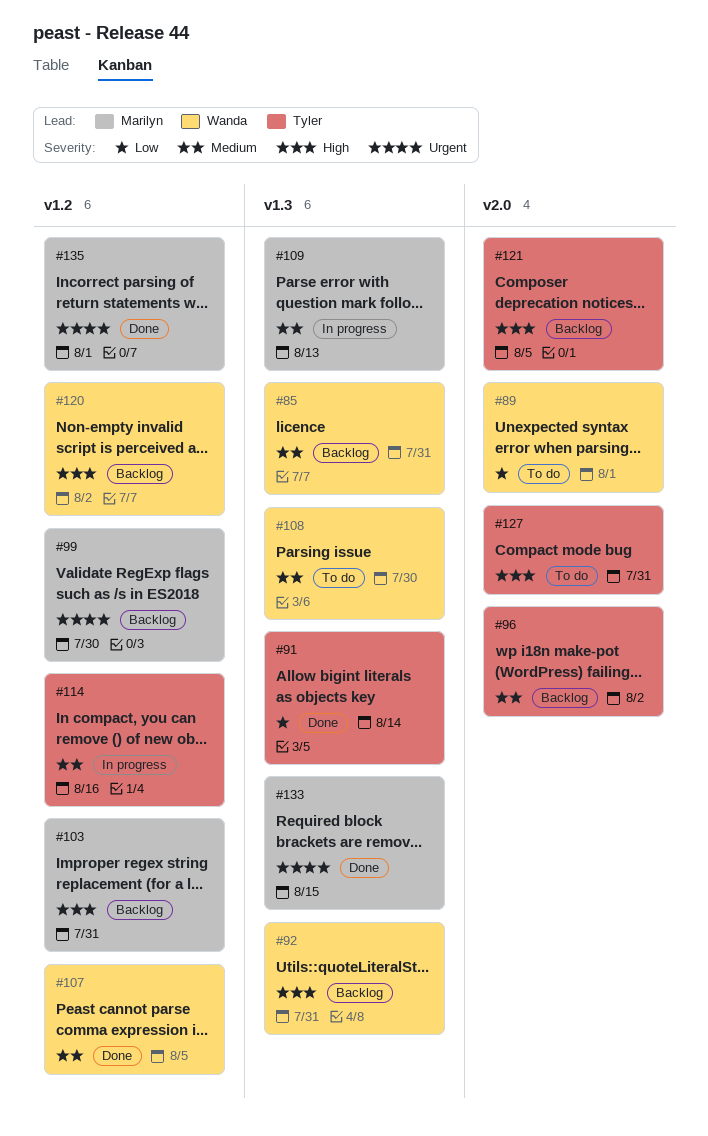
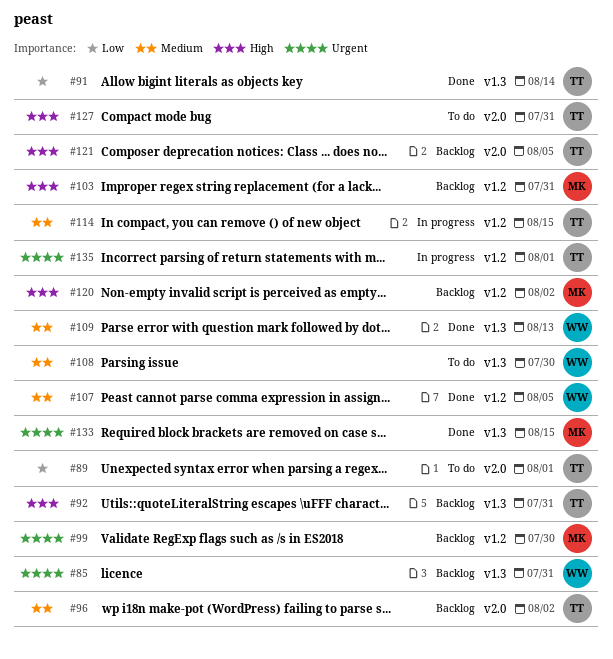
#85, priority: Medium -> Urgent
#89, owner: Wanda -> Tyler
#92, owner: Wanda -> Tyler
#109, status: In progress -> Done
#109, owner: Marilyn -> Wanda
#114, due: Aug 16 -> Aug 15
#120, owner: Wanda -> Marilyn
#135, status: Done -> In progress
#135, owner: Marilyn -> Tyler

